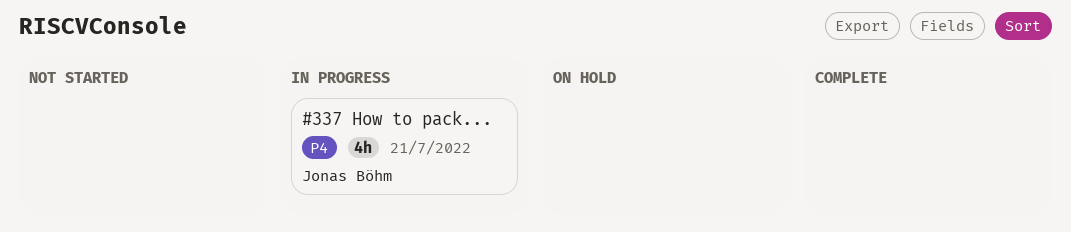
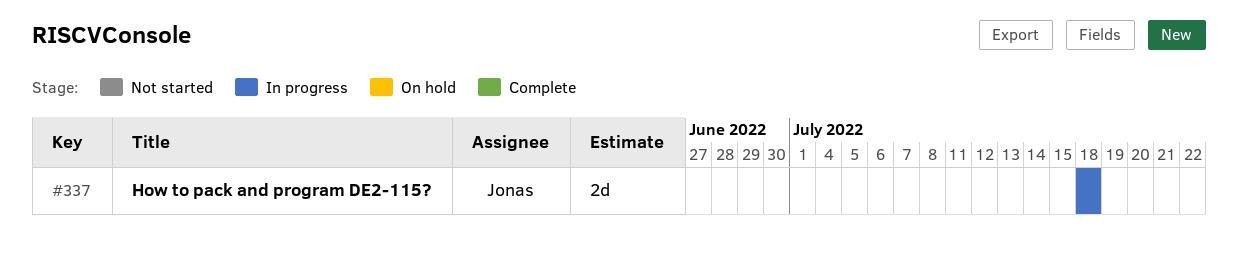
#337, estimate: 4h -> 2d
#337, due: Jul 21 -> Jul 18

